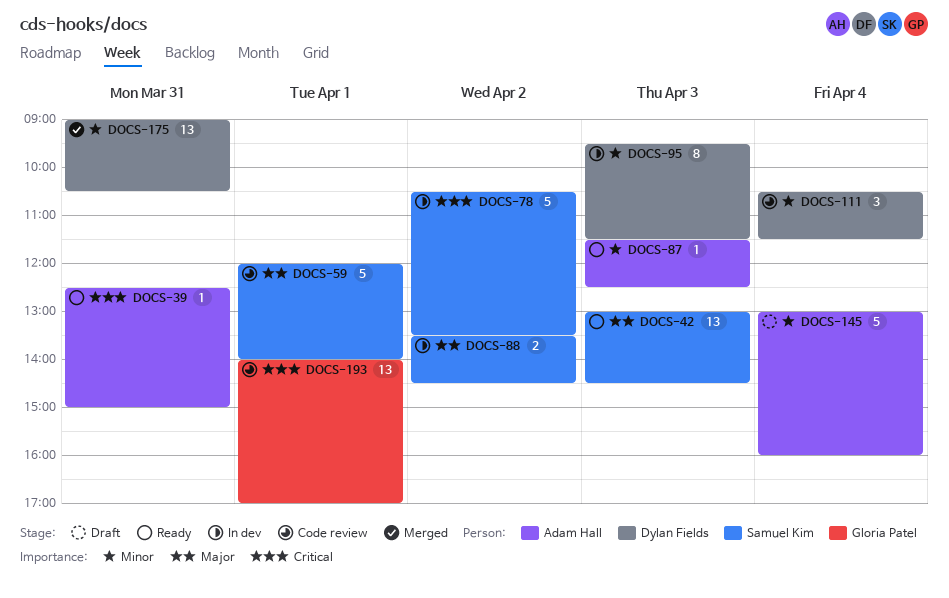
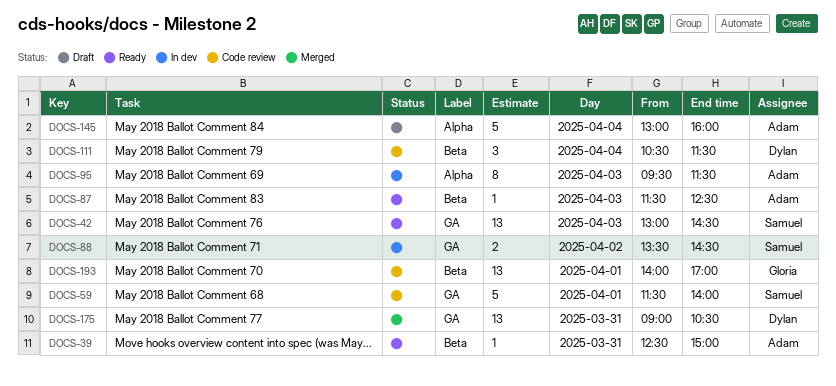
DOCS-59, begins: 12:00 -> 11:30
DOCS-78: present -> none
DOCS-95, owner: Dylan Fields -> Adam Hall

